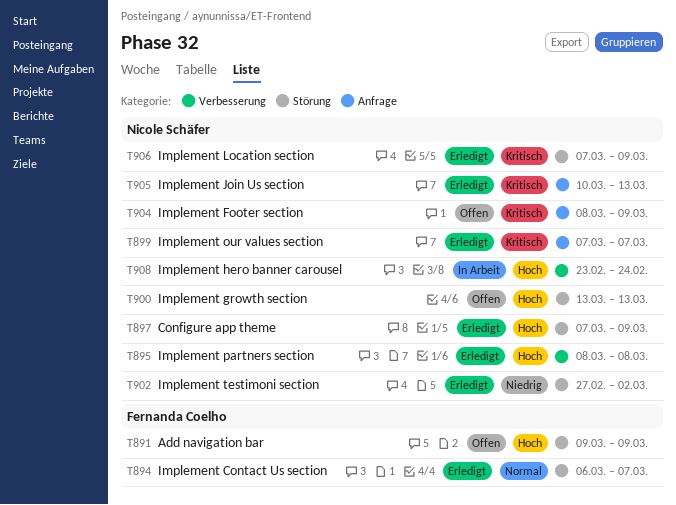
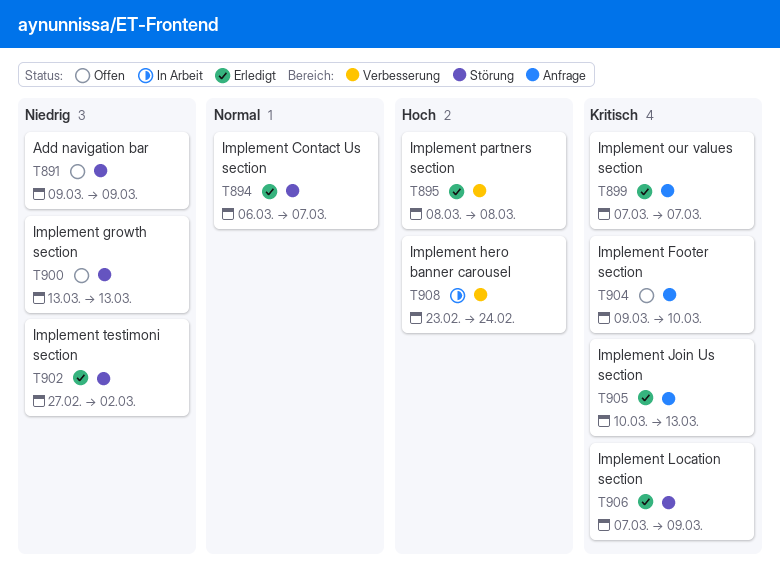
T891, priority: Hoch -> Niedrig
T897: present -> none
T900, priority: Hoch -> Niedrig
T904, start: Mar 8 -> Mar 9
T904, due: Mar 9 -> Mar 10

